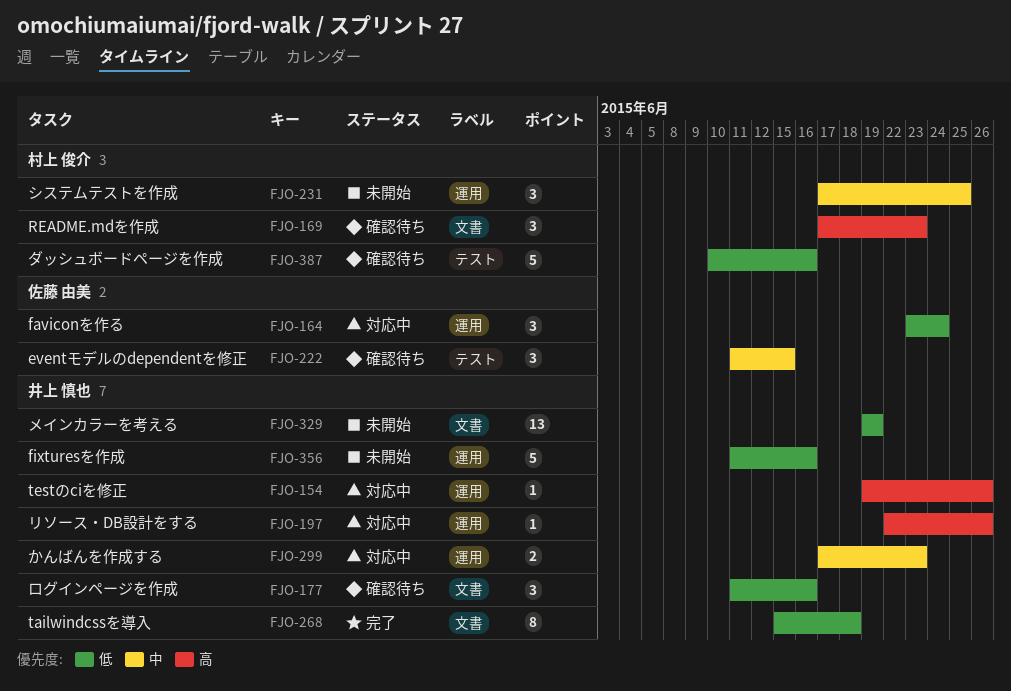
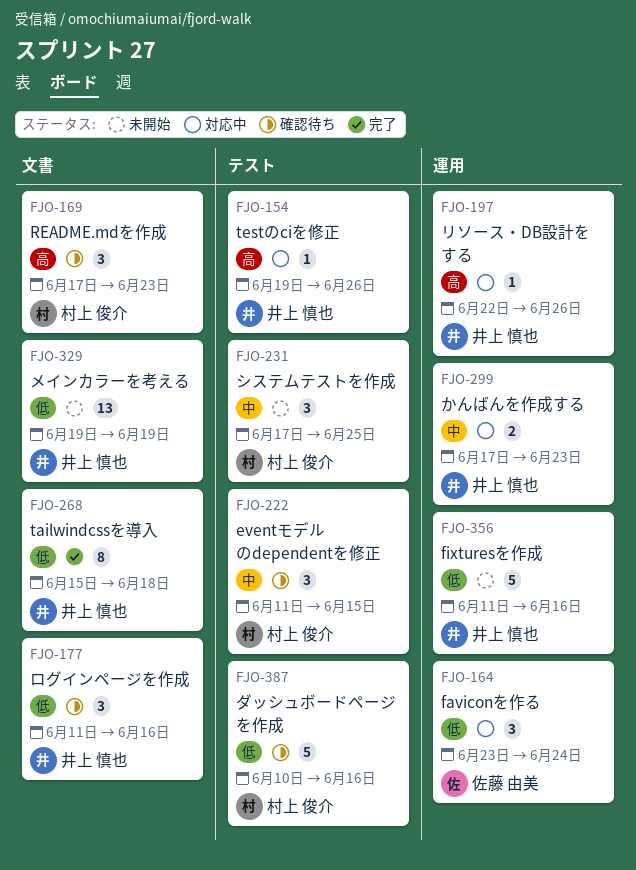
FJO-154, label: 運用 -> テスト
FJO-222, owner: 佐藤 由美 -> 村上 俊介
FJO-231, label: 運用 -> テスト

